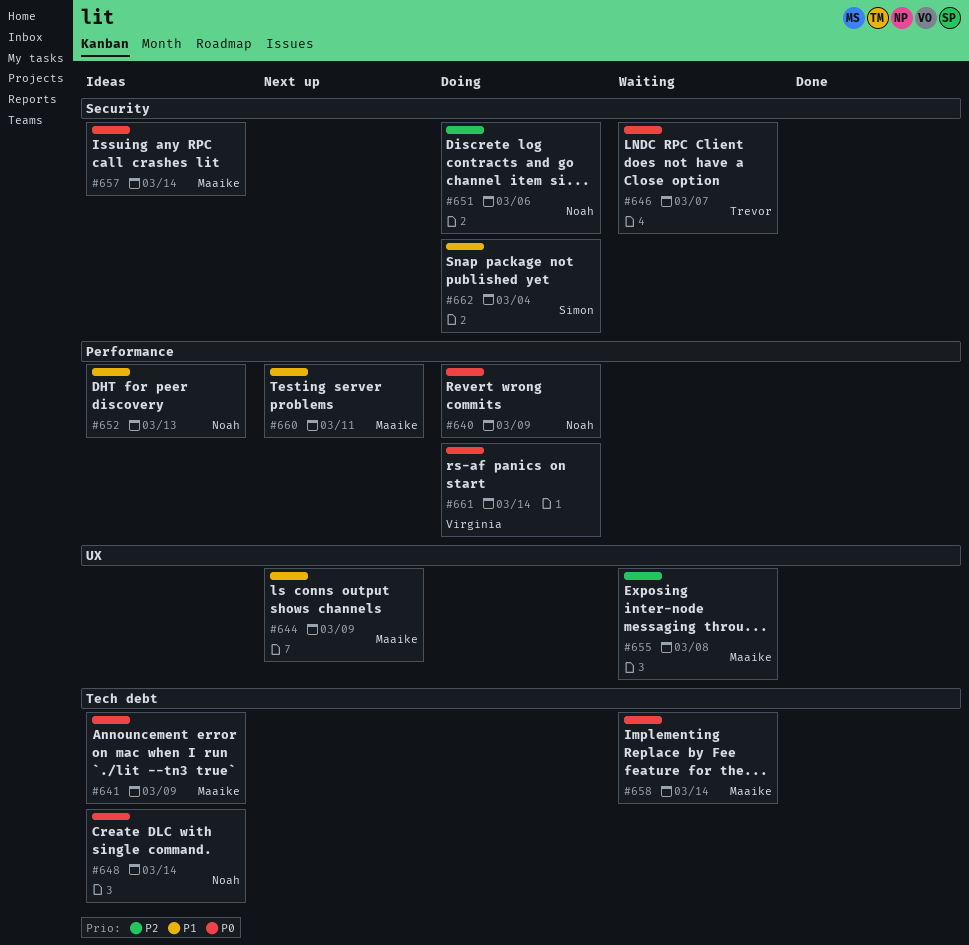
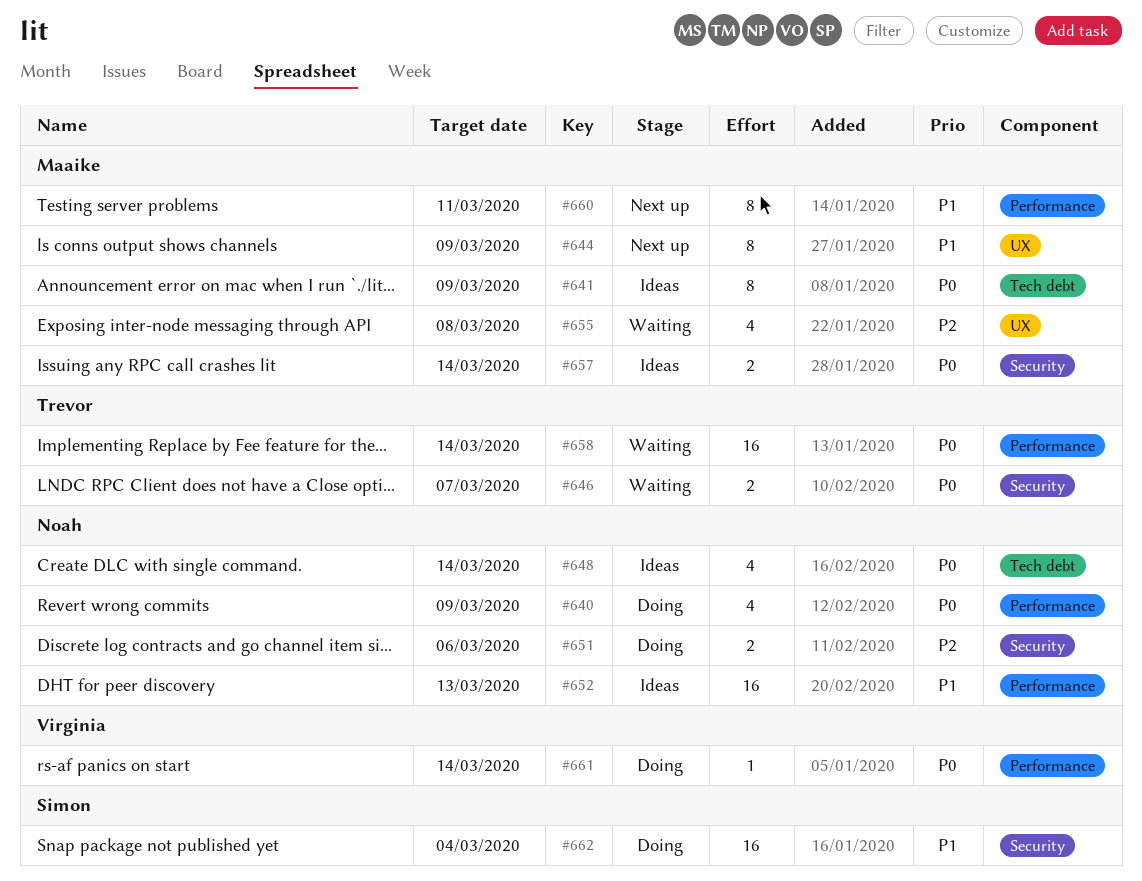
#658, owner: Maaike -> Trevor
#658, label: Tech debt -> Performance

